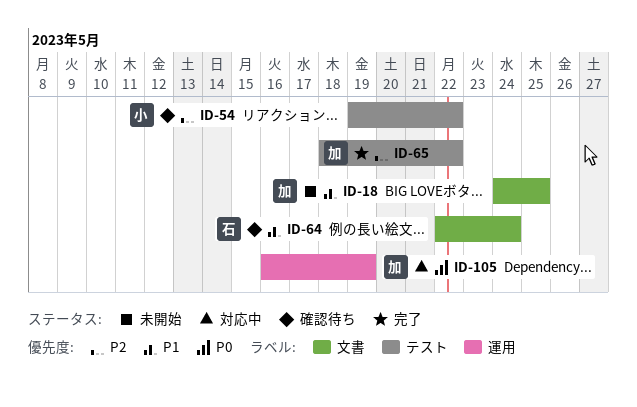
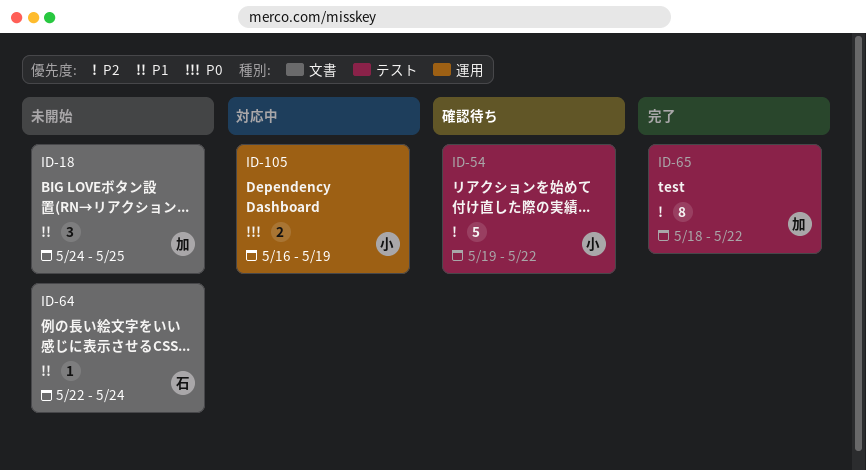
ID-64, status: 確認待ち -> 未開始
ID-105, owner: 加 -> 小

